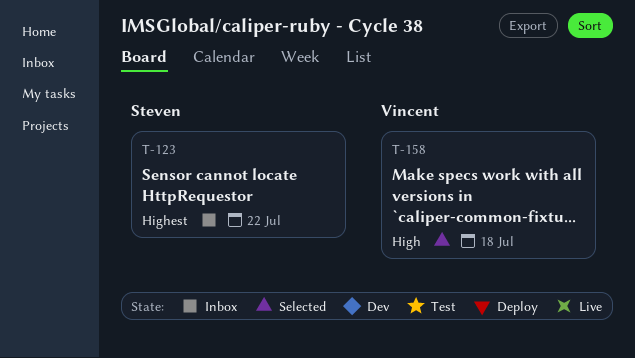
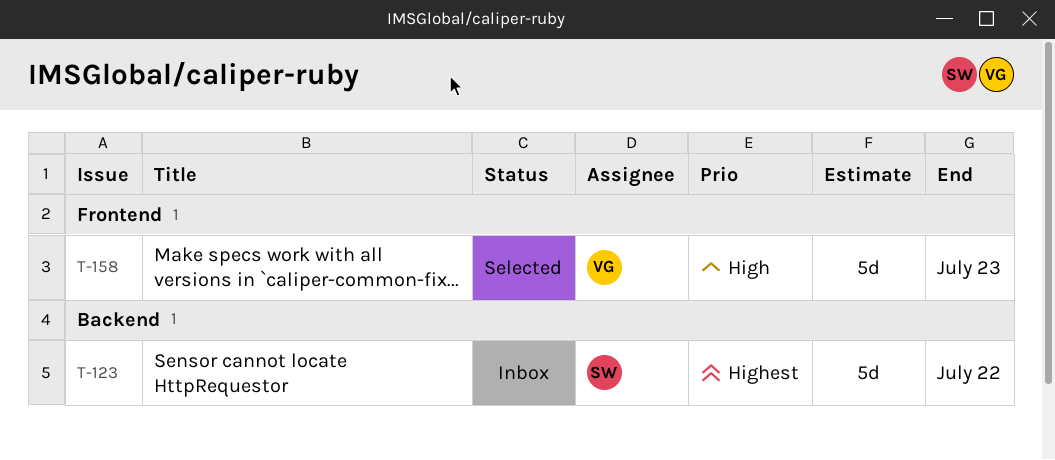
T-158, due: Jul 18 -> Jul 23

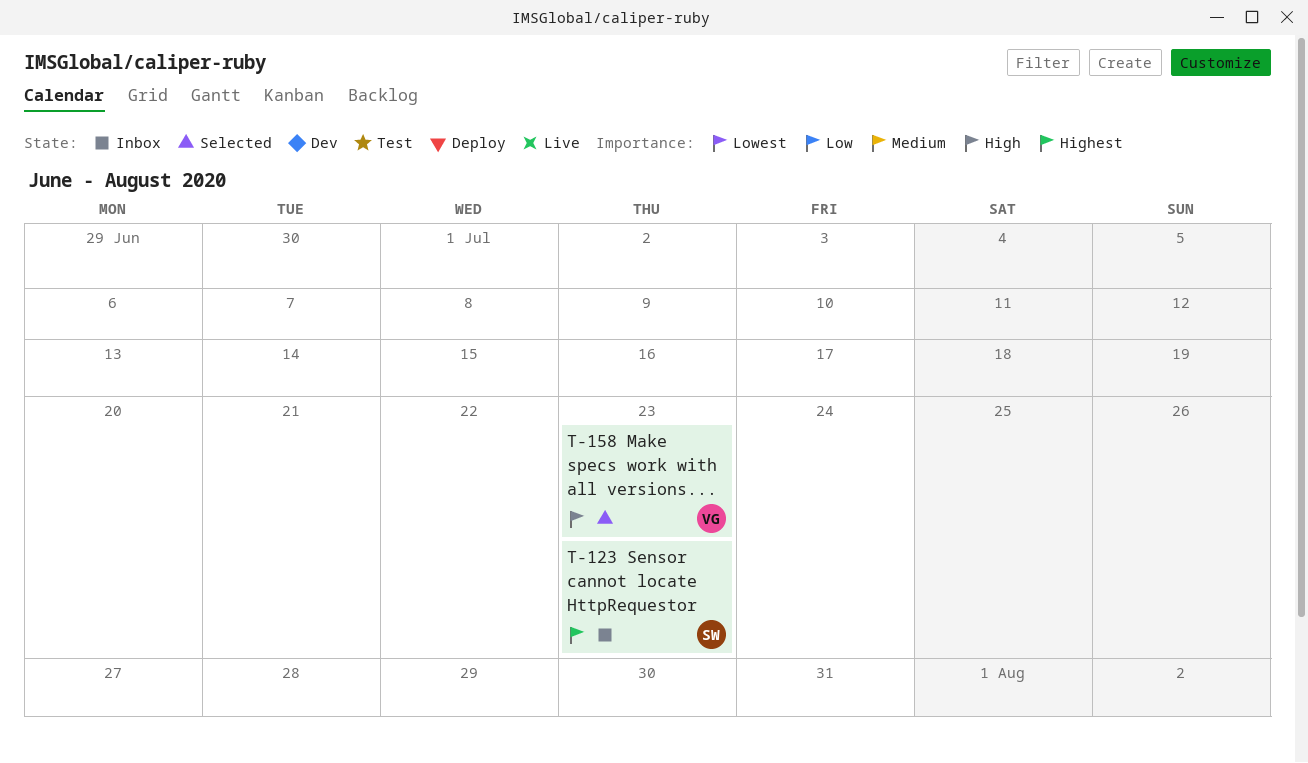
T-123, due: Jul 22 -> Jul 23

